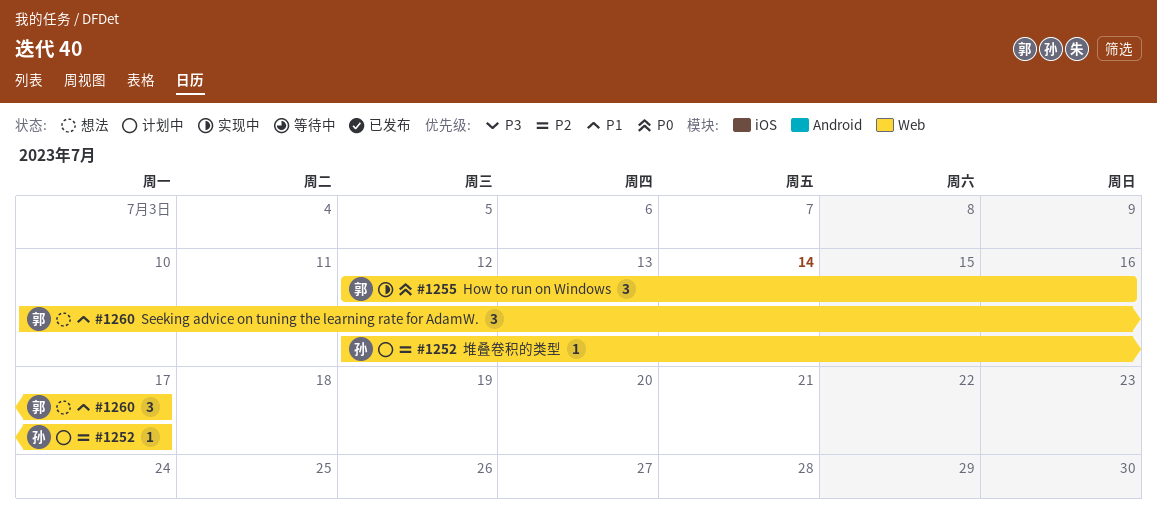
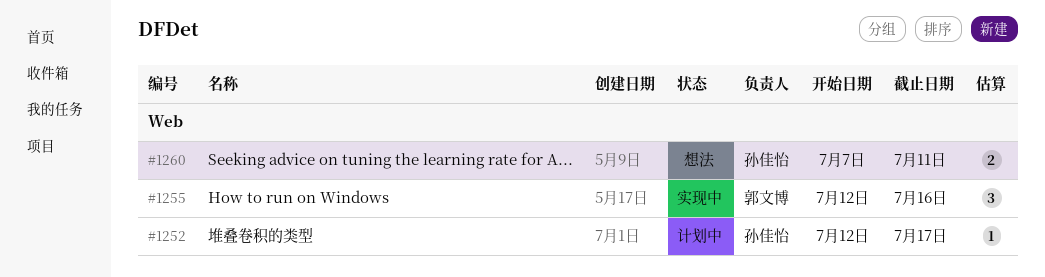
#1260, owner: 郭文博 -> 孙佳怡
#1260, estimate: 3 -> 2
#1260, start: Jul 10 -> Jul 7
#1260, due: Jul 17 -> Jul 11

